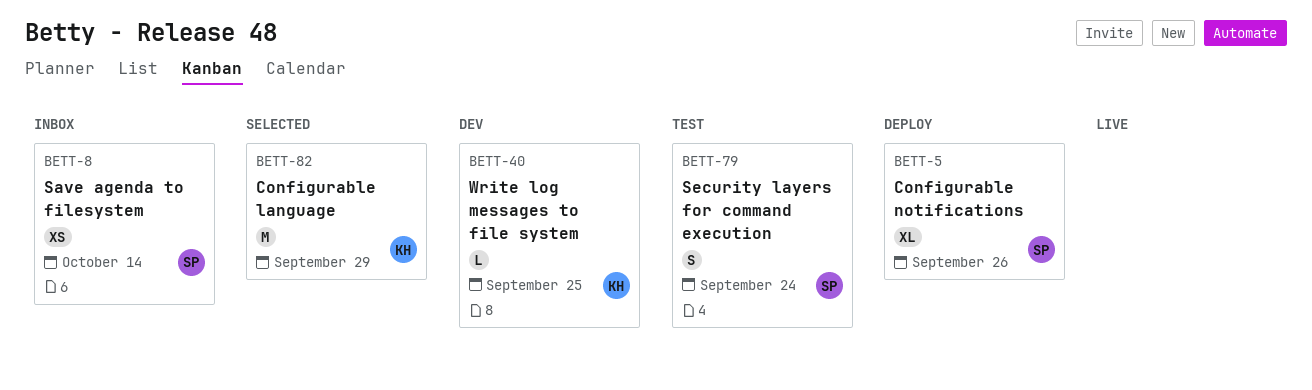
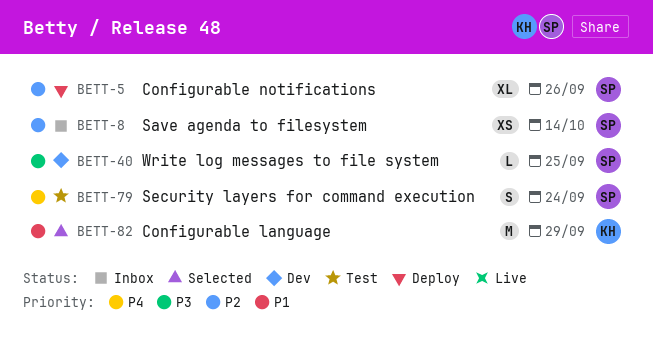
BETT-40, owner: KH -> SP

